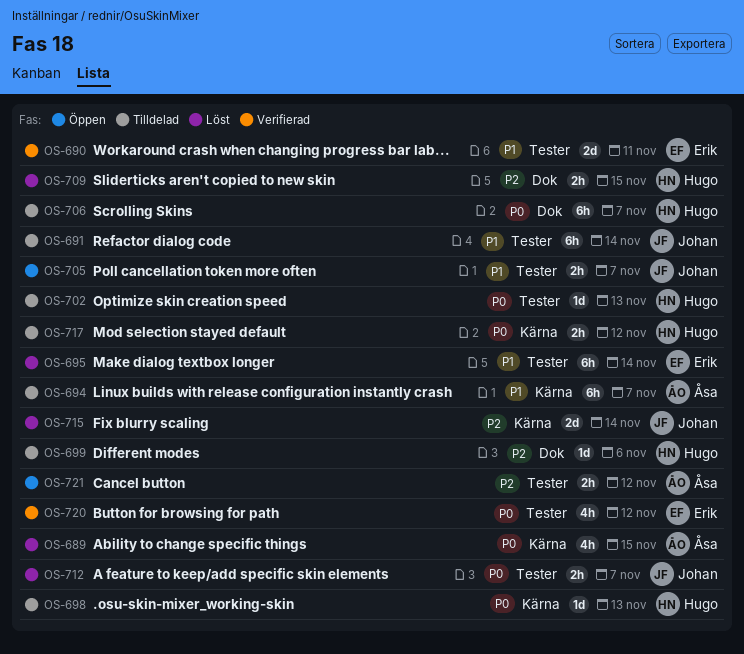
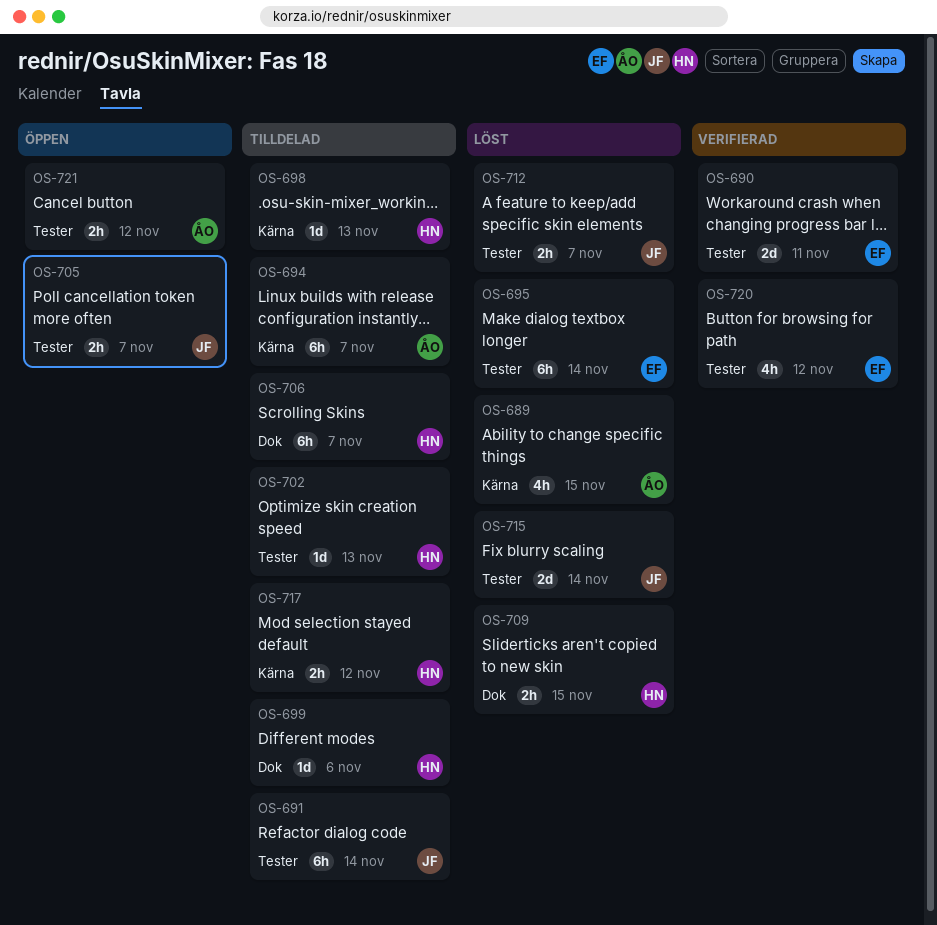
OS-715, label: Kärna -> Tester

